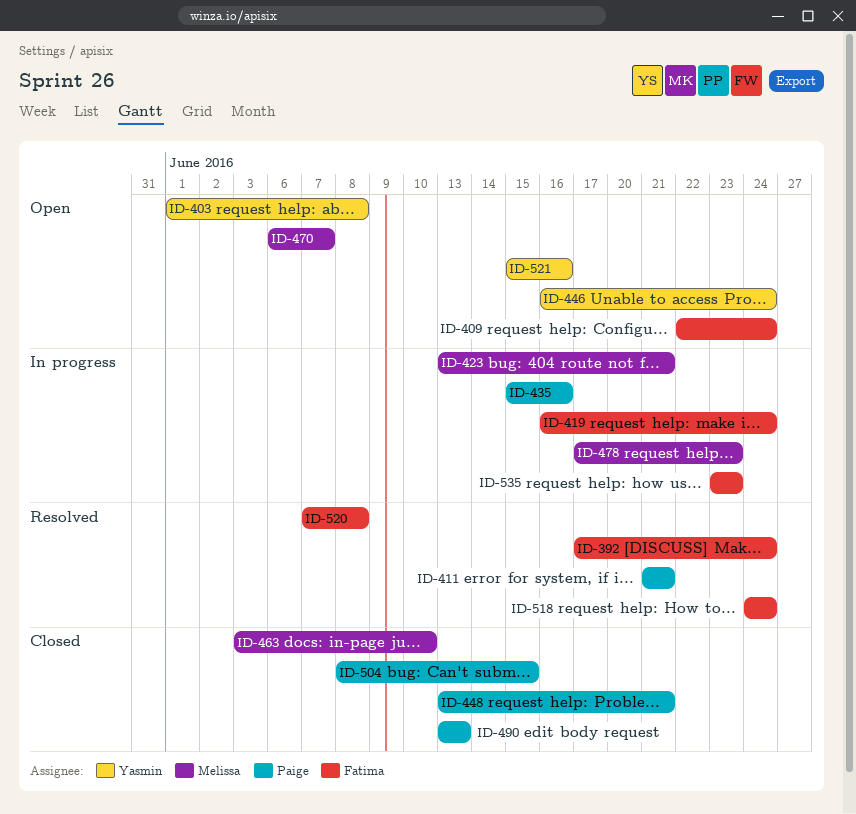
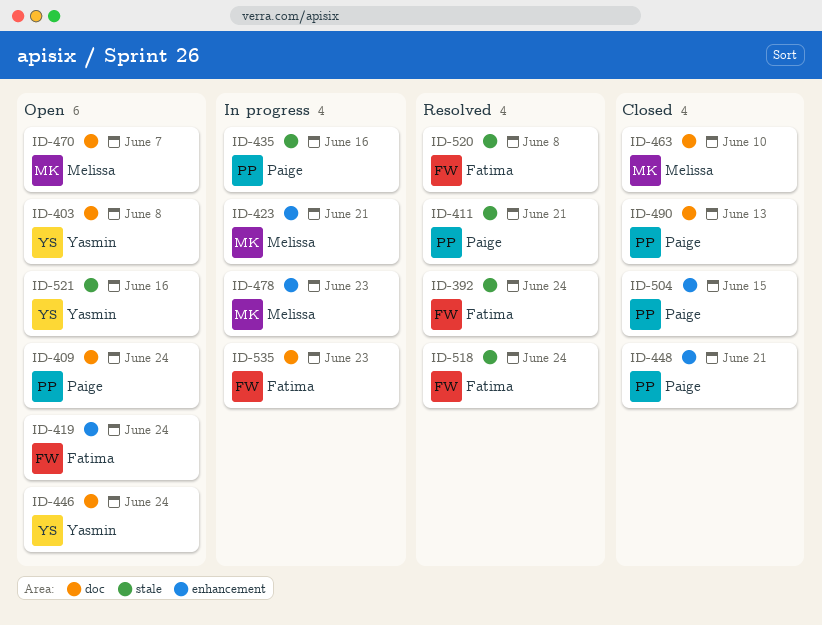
ID-409, owner: Fatima -> Paige
ID-419, status: In progress -> Open

